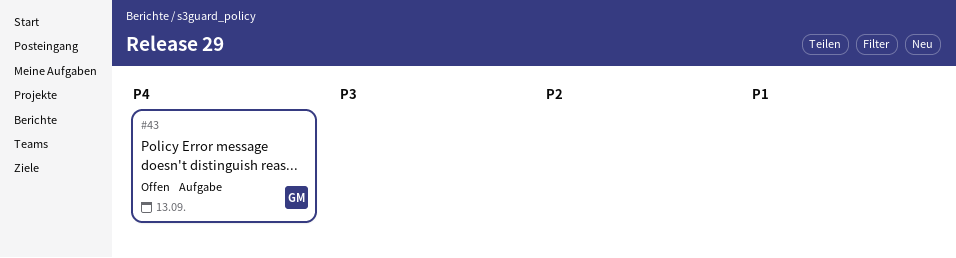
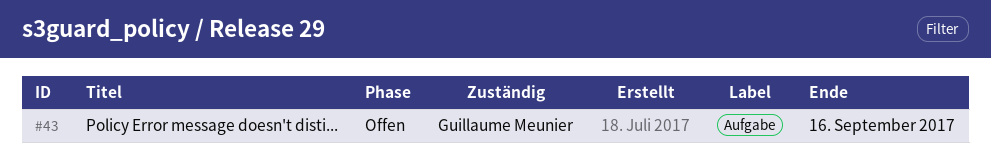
#43, due: Sep 13 -> Sep 16

